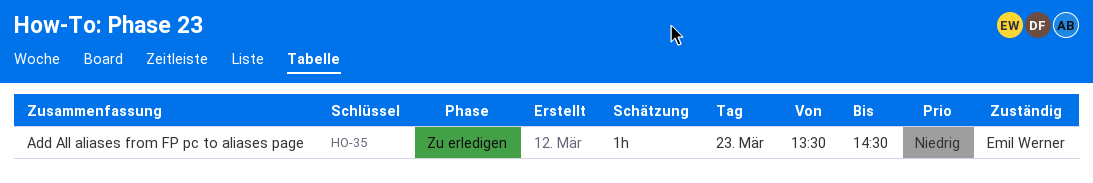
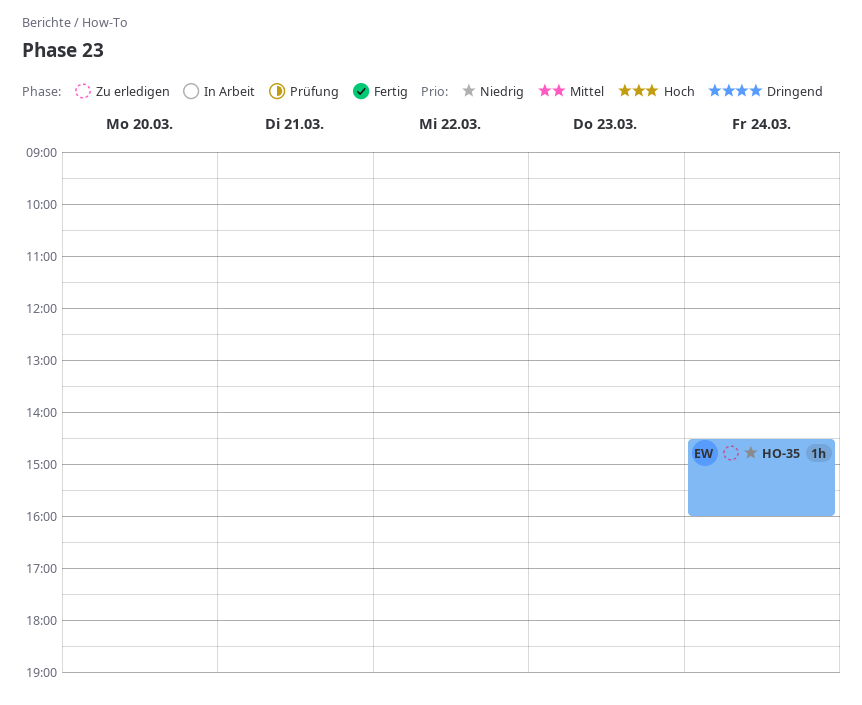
HO-35, day: Mar 23 -> Mar 24
HO-35, begins: 13:30 -> 14:30
HO-35, ends: 14:30 -> 16:00

